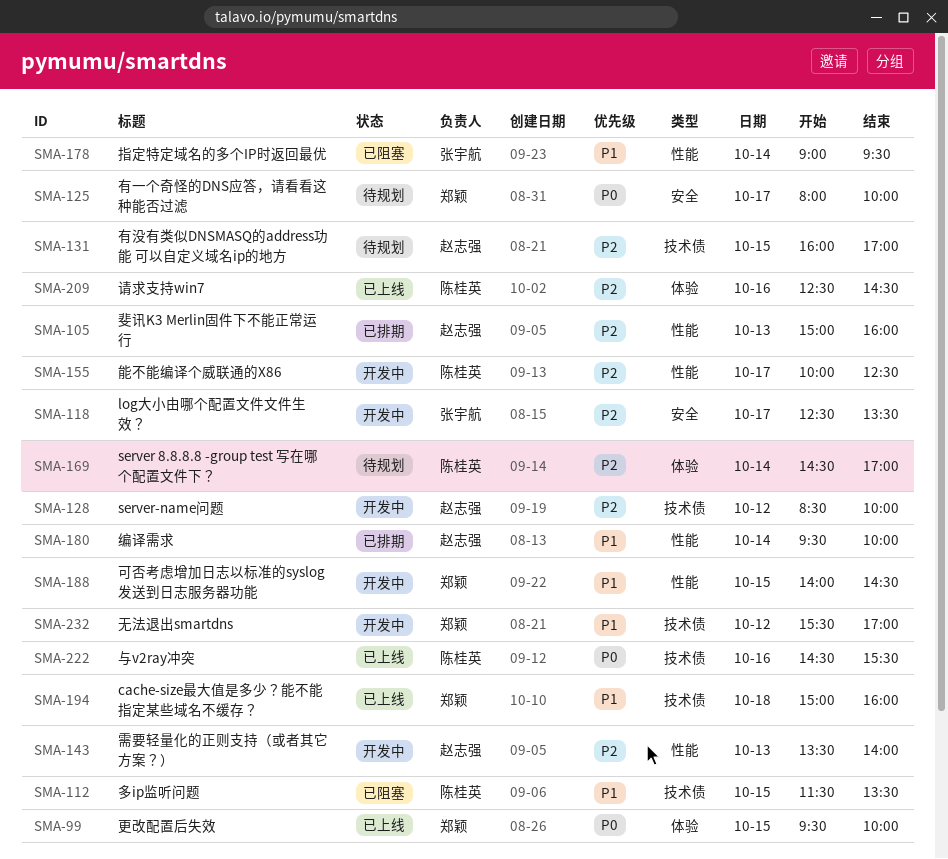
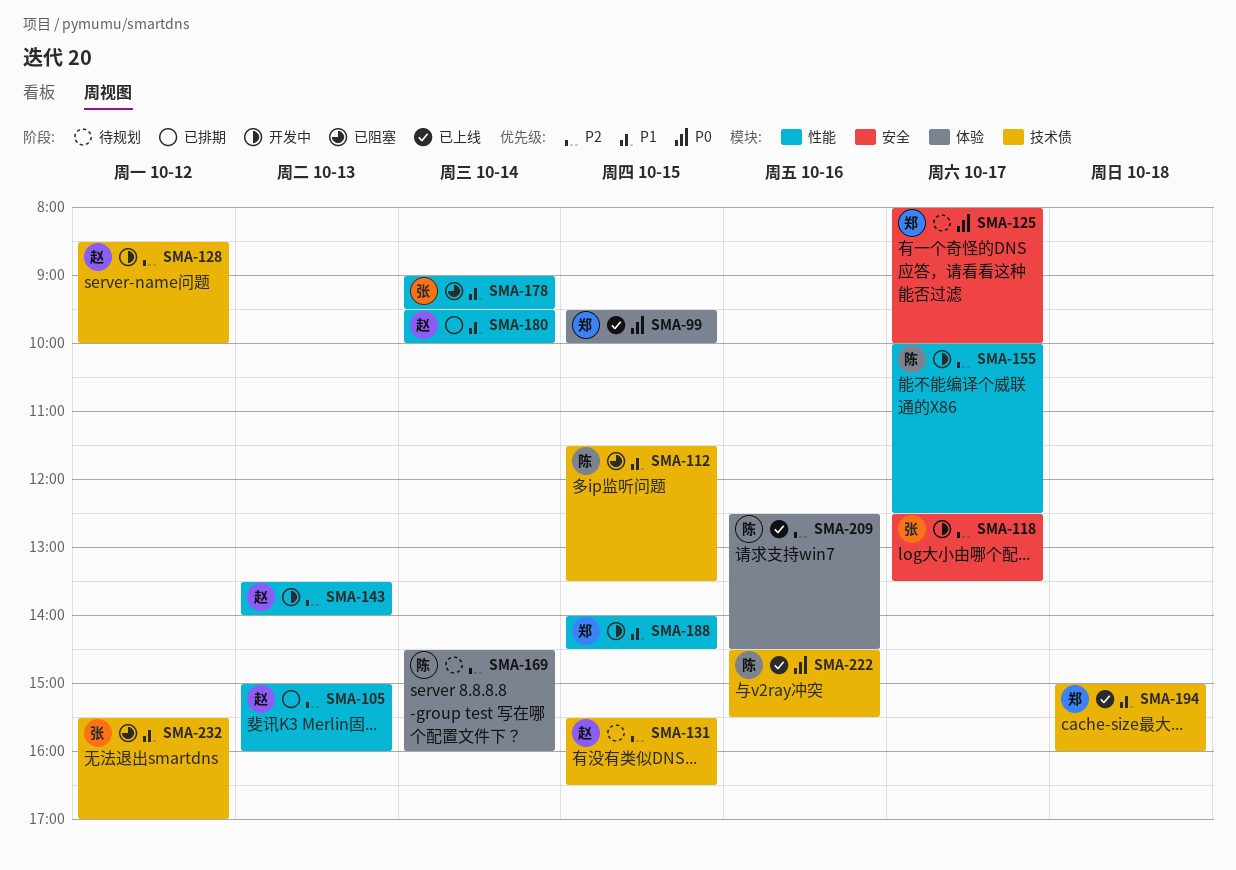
SMA-131, begins: 16:00 -> 15:30
SMA-131, ends: 17:00 -> 16:30
SMA-169, ends: 17:00 -> 16:00
SMA-232, status: 开发中 -> 已阻塞
SMA-232, owner: 郑颖 -> 张宇航

